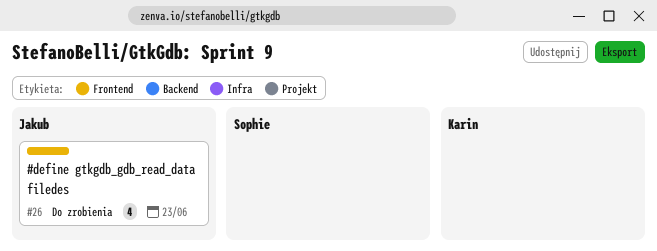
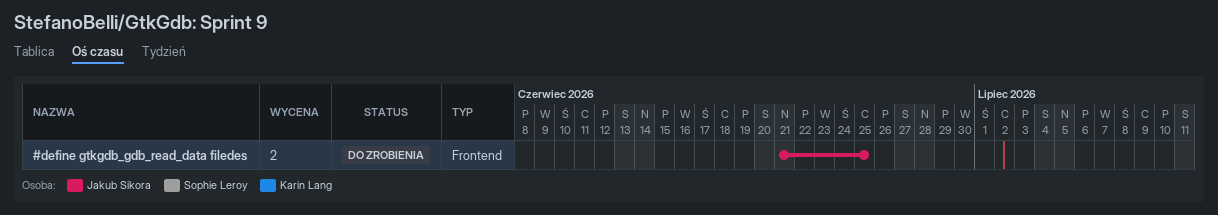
#define gtkgdb_gdb_read_data filedes, estimate: 4 -> 2
#define gtkgdb_gdb_read_data filedes, due: Jun 23 -> Jun 25

